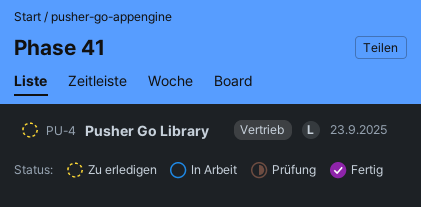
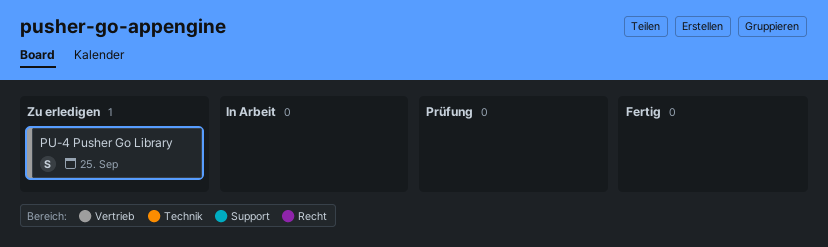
PU-4, estimate: L -> S
PU-4, due: Sep 23 -> Sep 25

